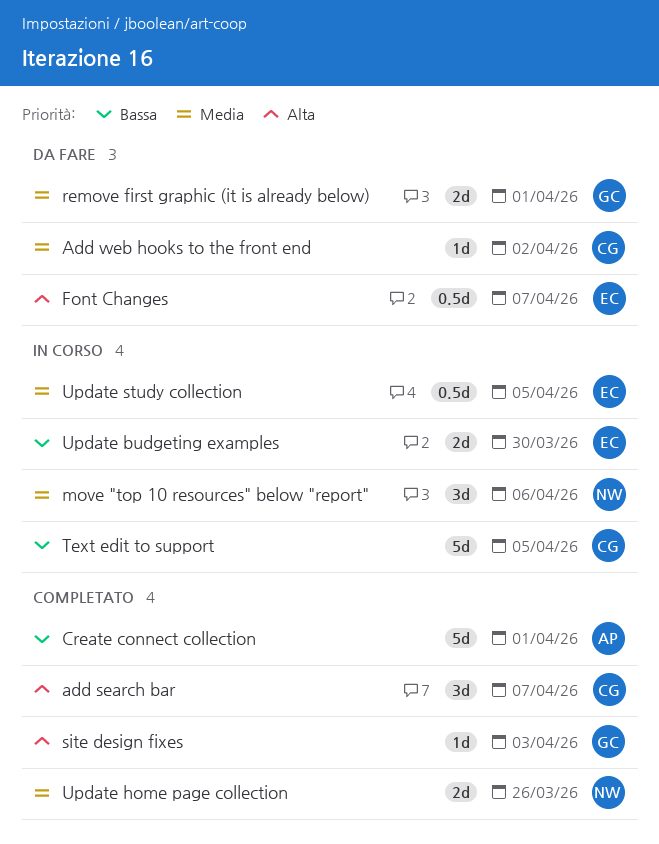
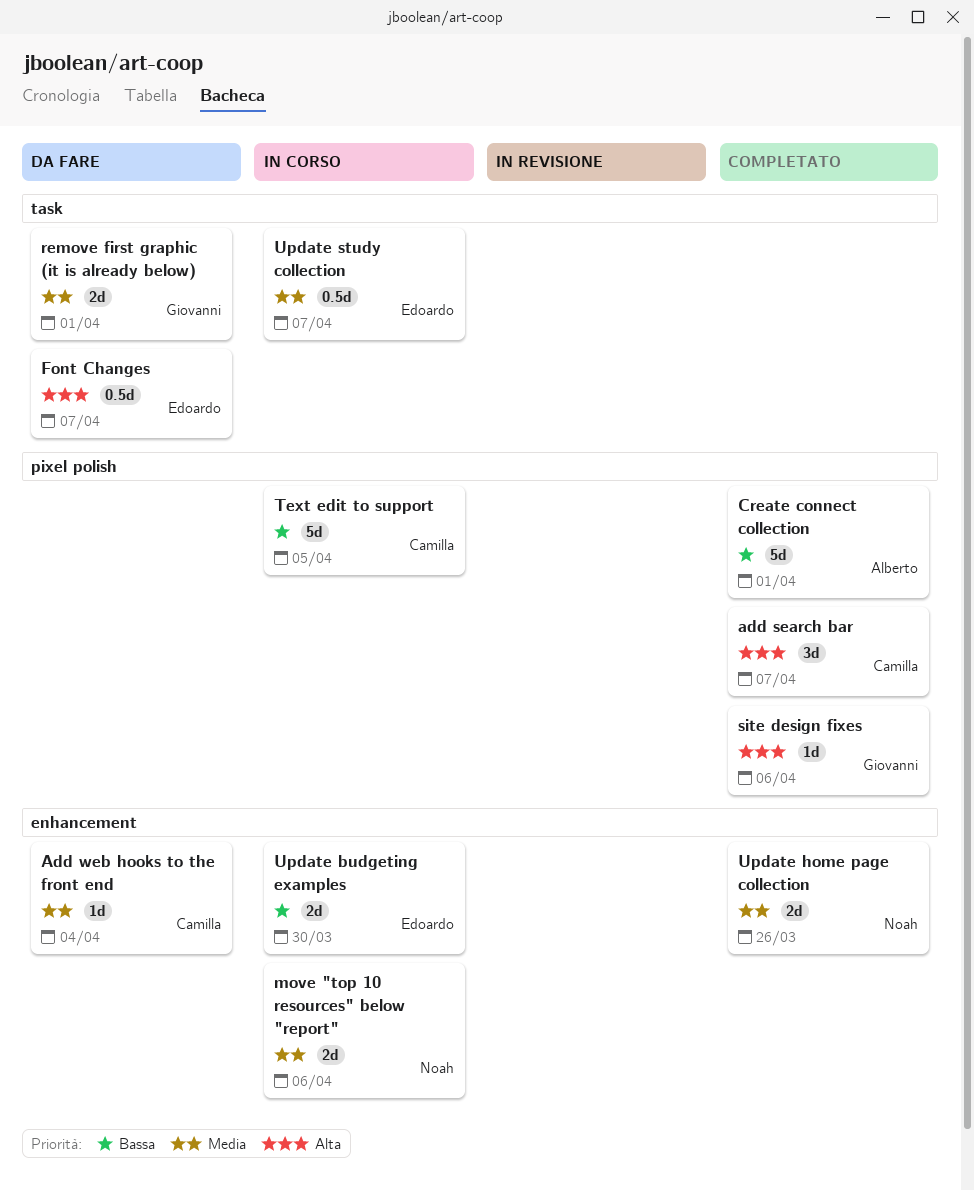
Add web hooks to the front end, due: Apr 2 -> Apr 4
move "top 10 resources" below "report", estimate: 3d -> 2d
site design fixes, due: Apr 3 -> Apr 6
Update study collection, due: Apr 5 -> Apr 7

